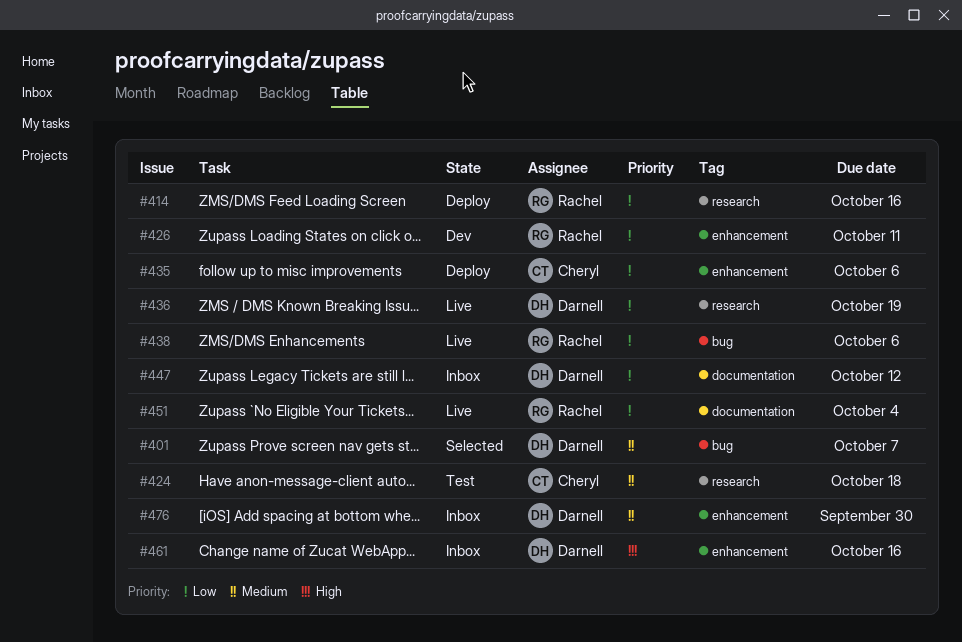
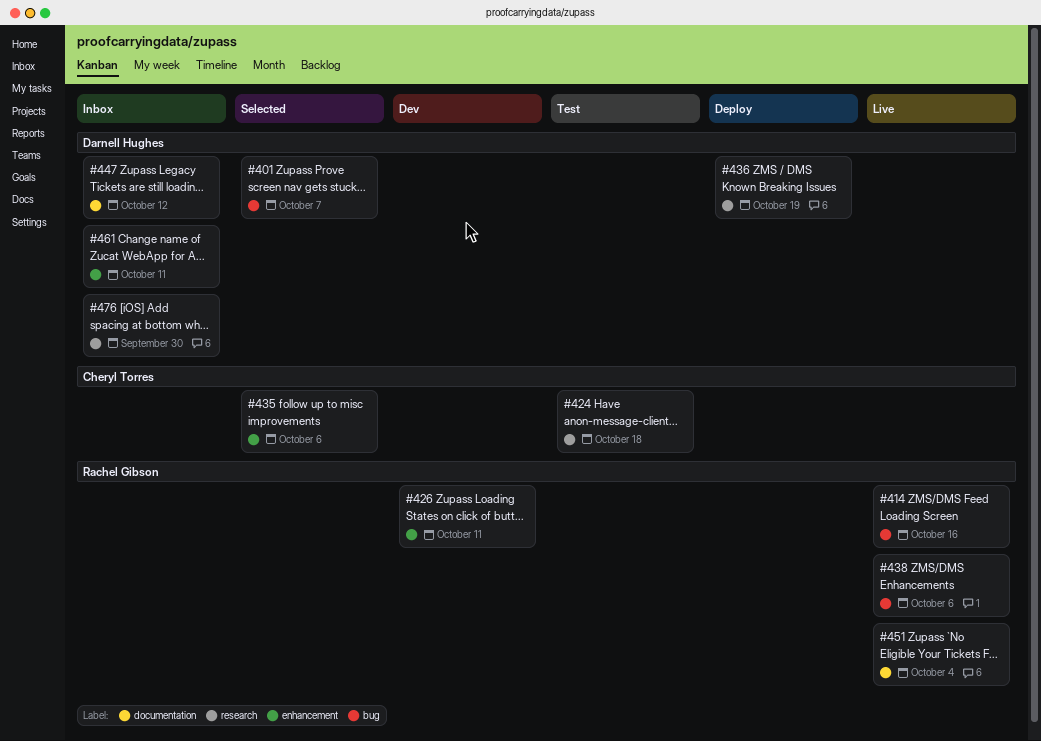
#414, status: Deploy -> Live
#414, label: research -> bug
#435, status: Deploy -> Selected
#436, status: Live -> Deploy
#461, due: Oct 16 -> Oct 11
#476, label: enhancement -> research

